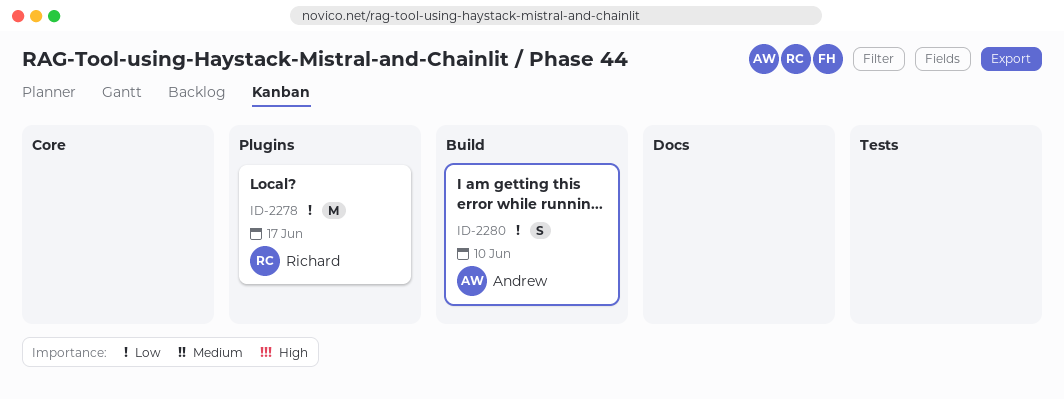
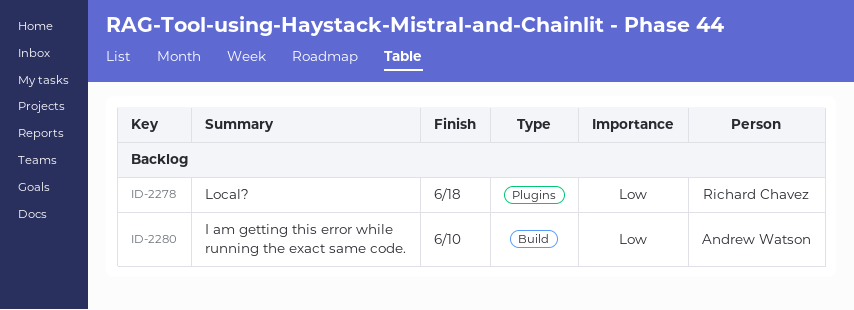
ID-2278, due: Jun 17 -> Jun 18

